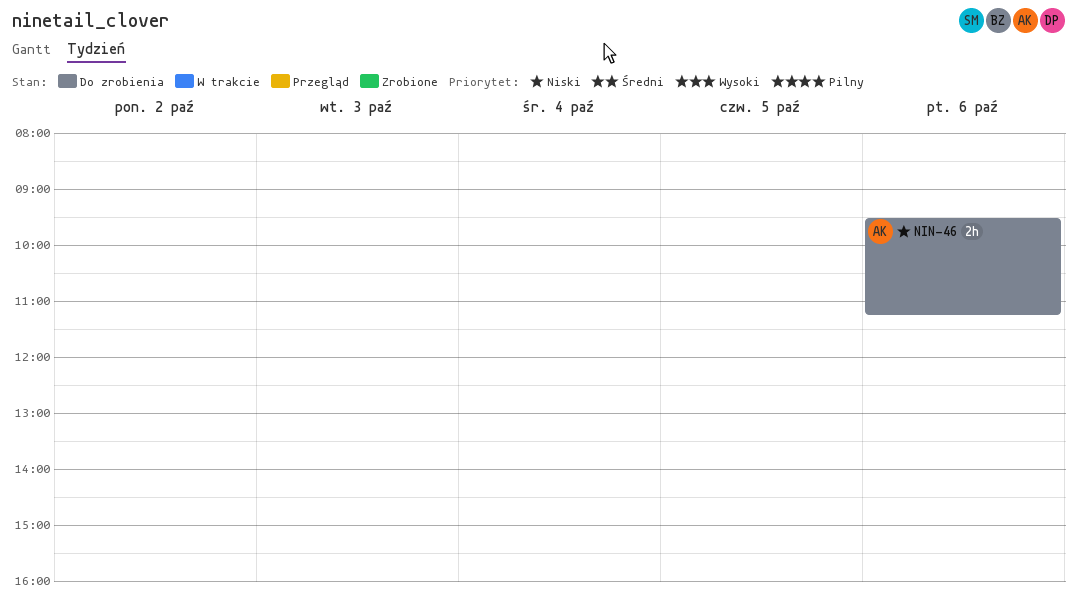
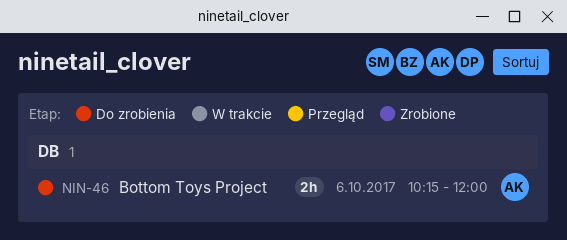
NIN-46, begins: 09:30 -> 10:15
NIN-46, ends: 11:15 -> 12:00

